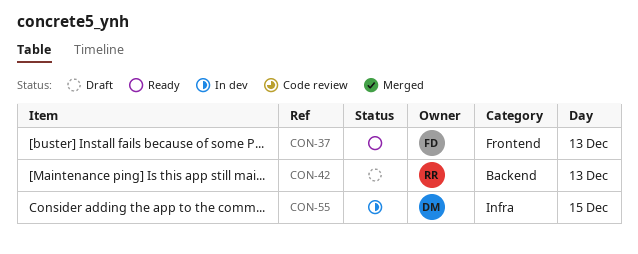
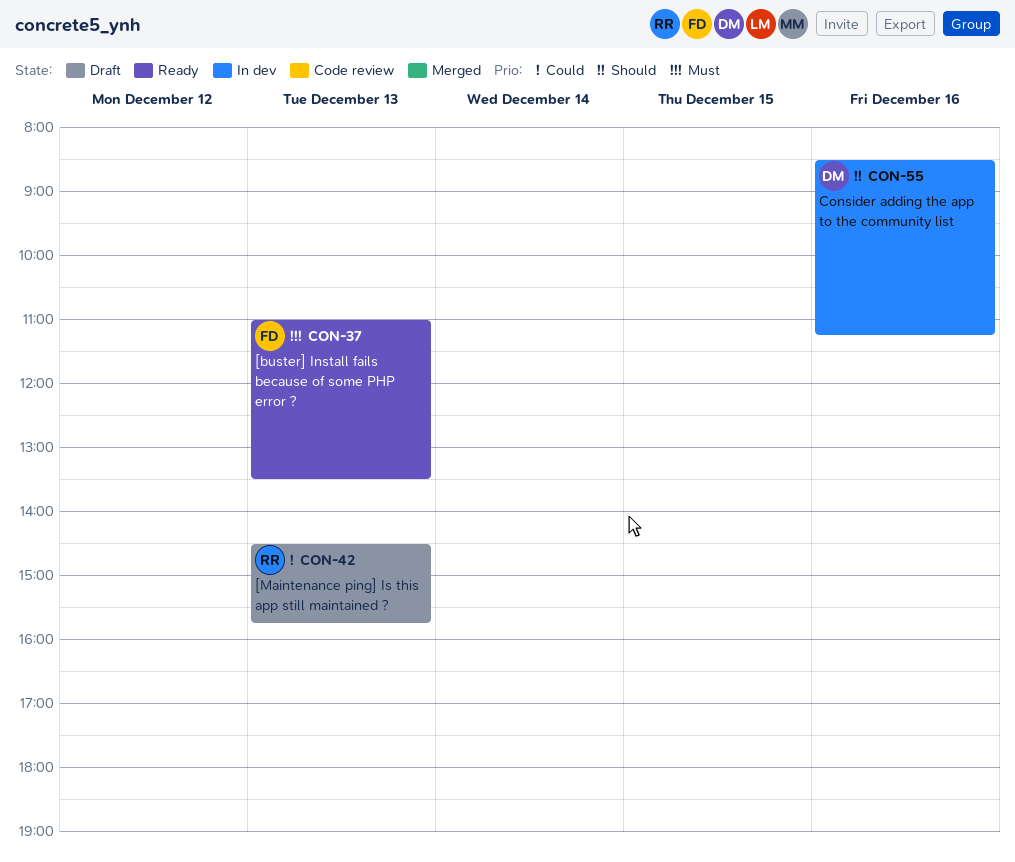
CON-55, day: Dec 15 -> Dec 16

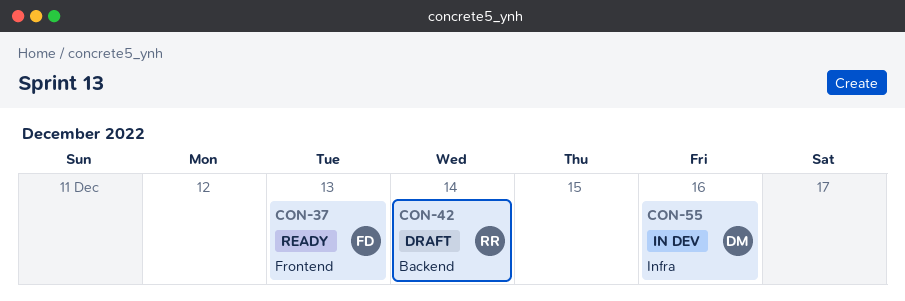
CON-42, day: Dec 13 -> Dec 14

